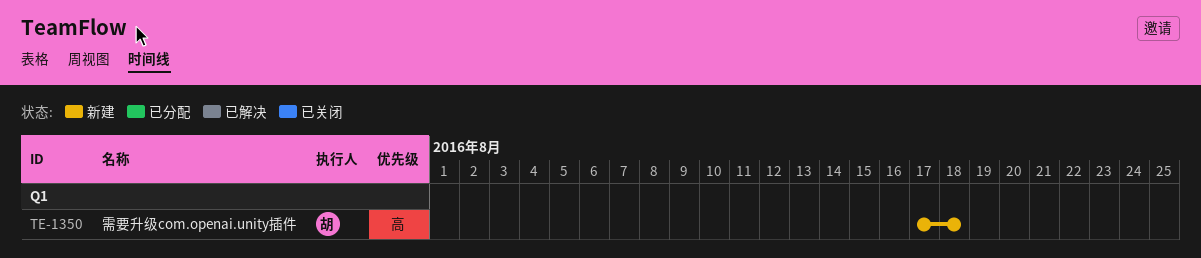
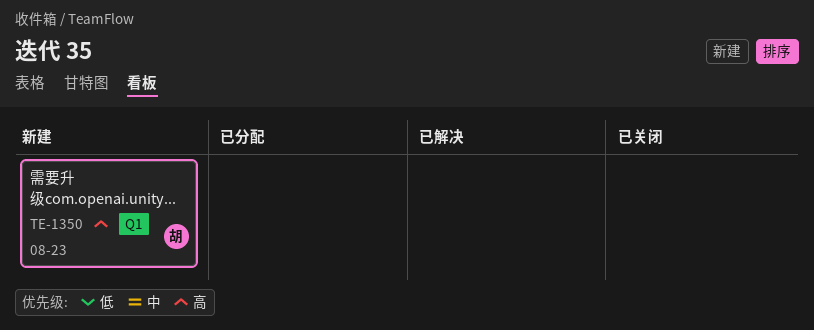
TE-1350, due: Aug 18 -> Aug 23

